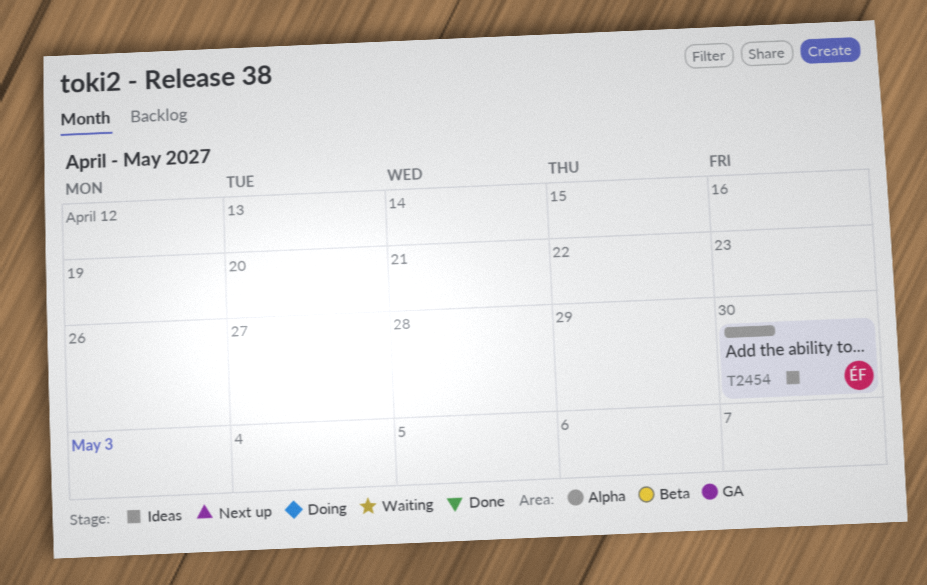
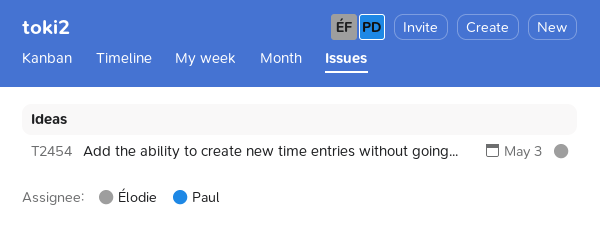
T2454, due: Apr 30 -> May 3

